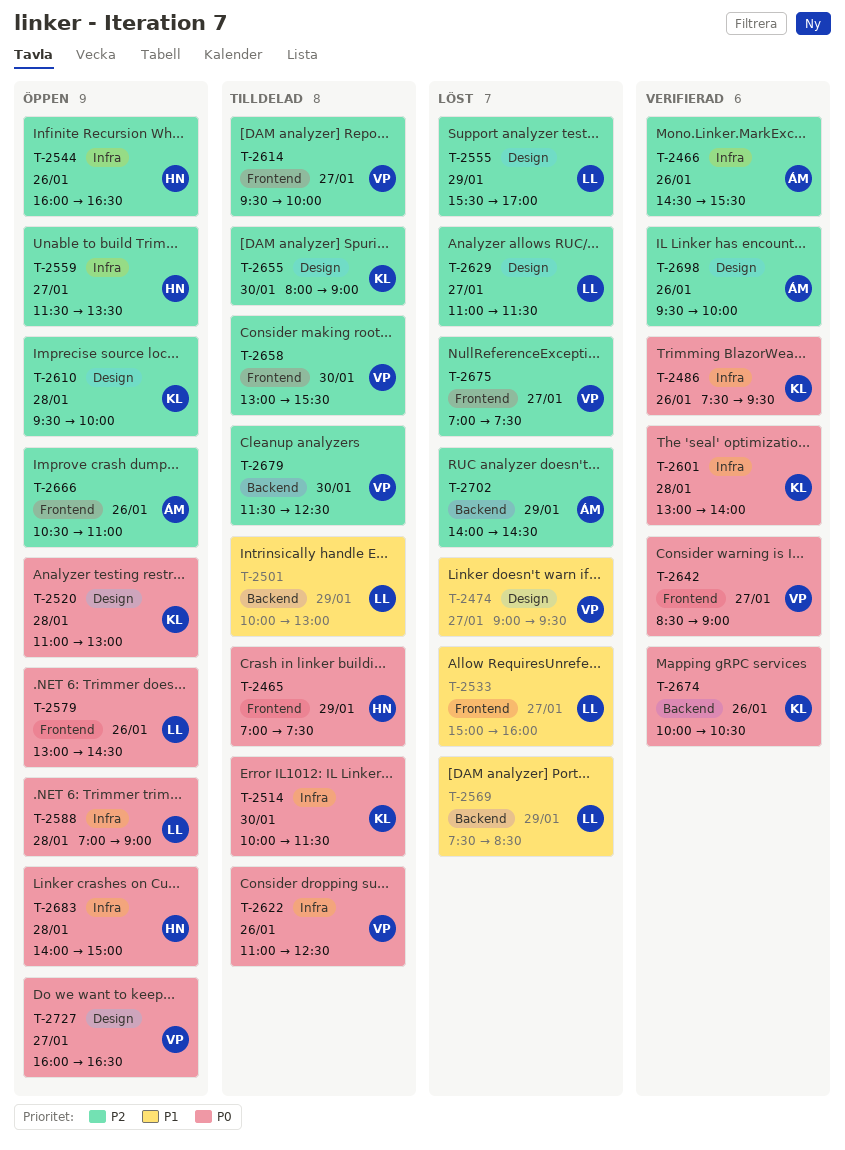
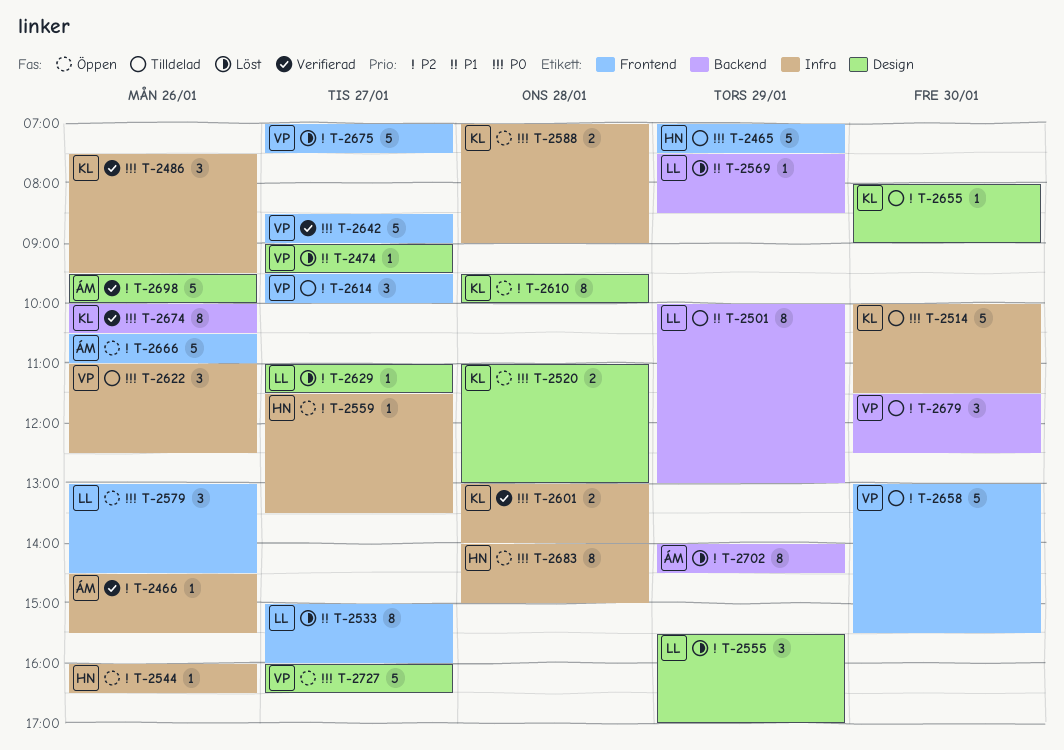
T-2588, owner: LL -> KL

